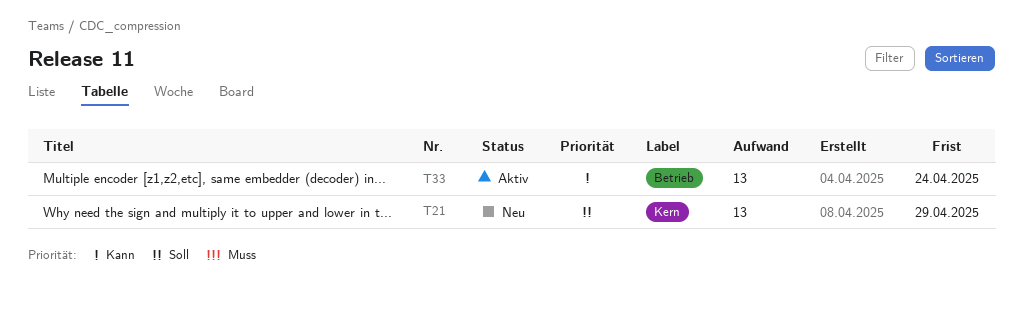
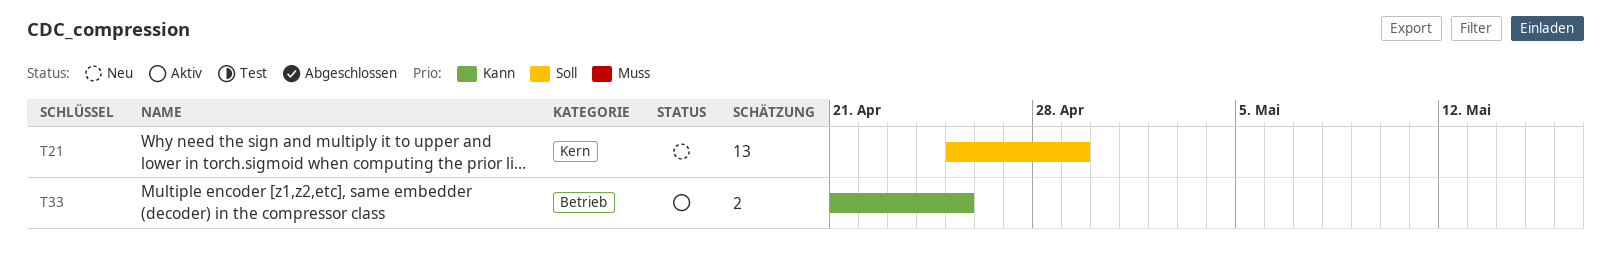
T33, estimate: 13 -> 2
T33, due: Apr 24 -> Apr 25

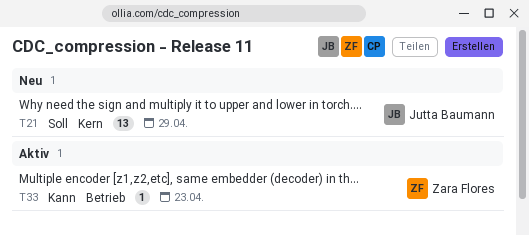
T33, estimate: 2 -> 1
T33, due: Apr 25 -> Apr 23

